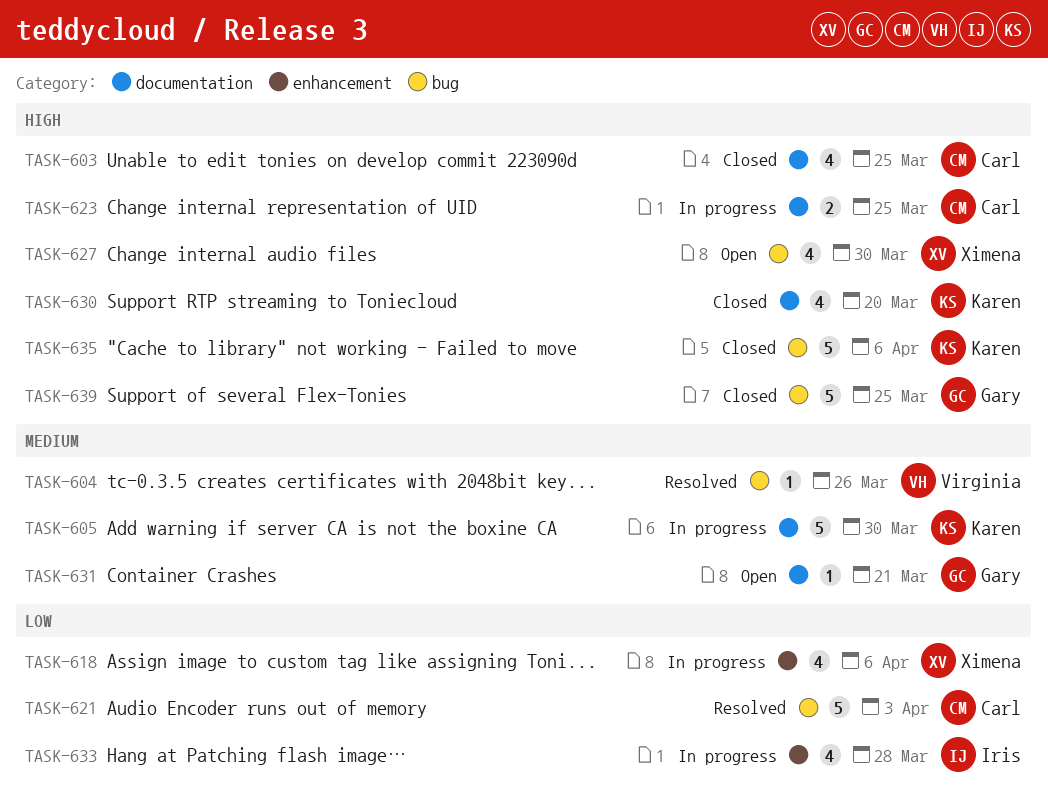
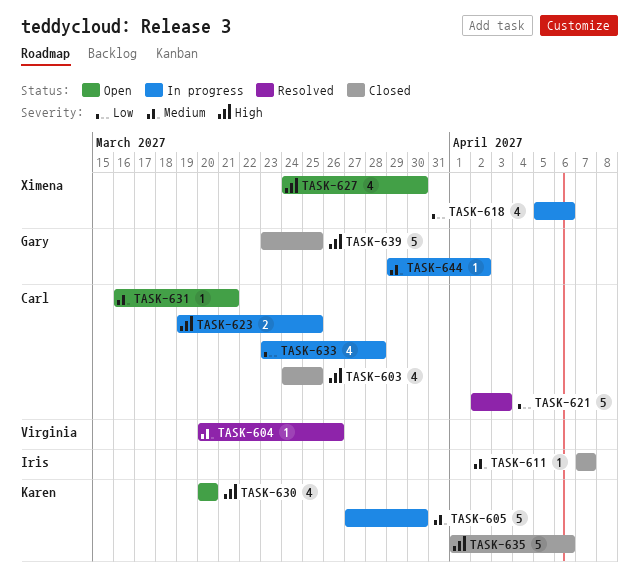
TASK-611: none -> present
TASK-630, status: Closed -> Open
TASK-631, owner: Gary -> Carl
TASK-633, owner: Iris -> Carl
TASK-644: none -> present

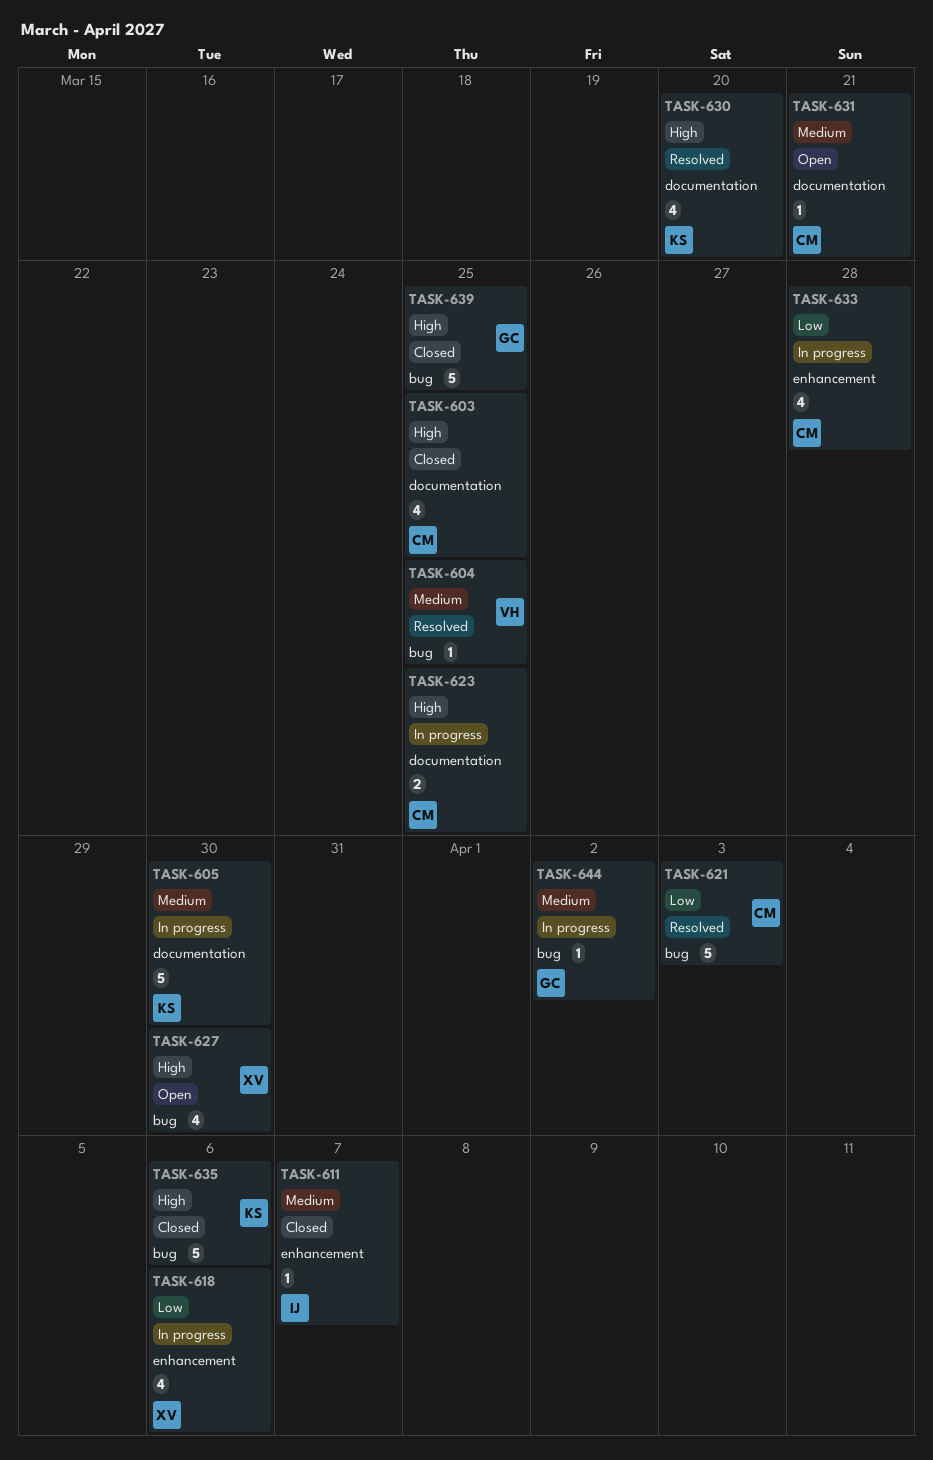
TASK-604, due: Mar 26 -> Mar 25
TASK-630, status: Open -> Resolved

